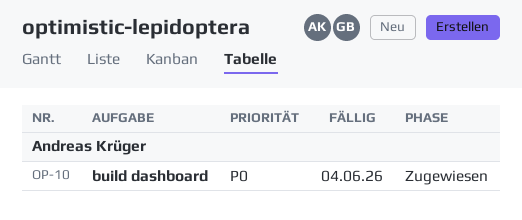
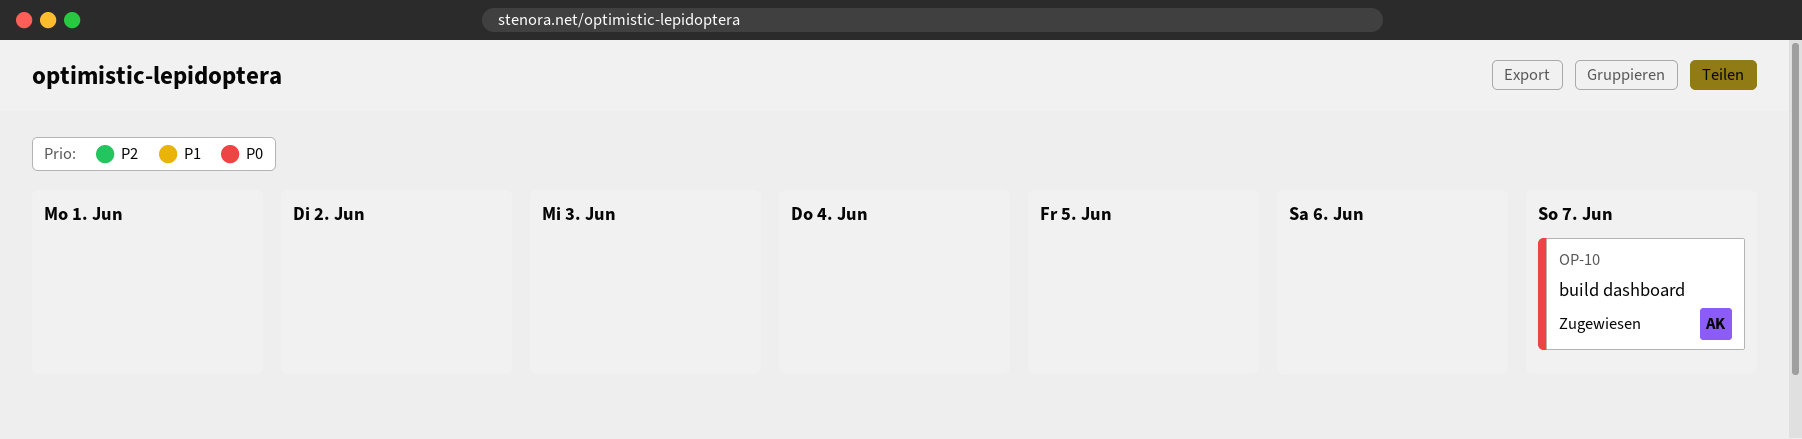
OP-10, due: Jun 4 -> Jun 7

